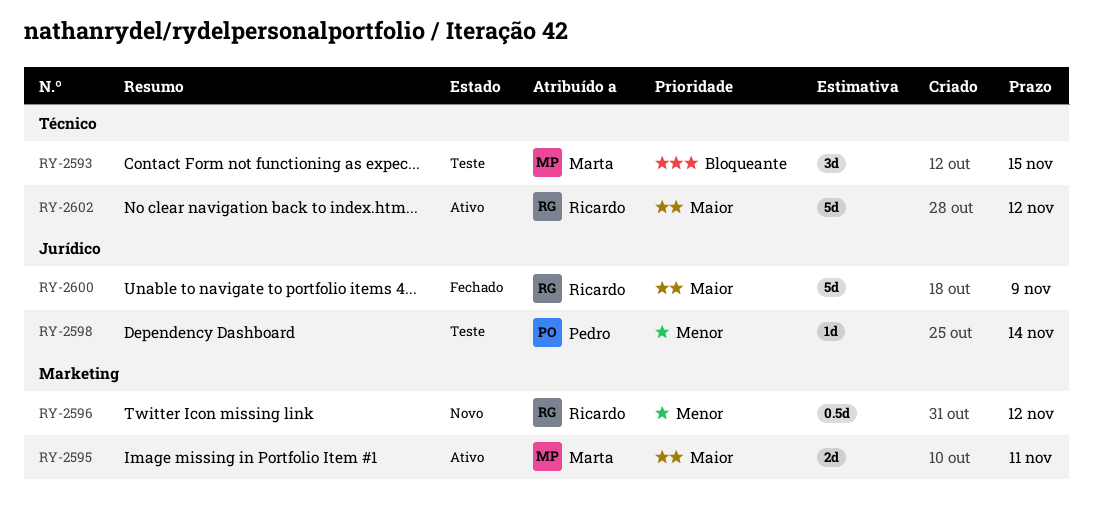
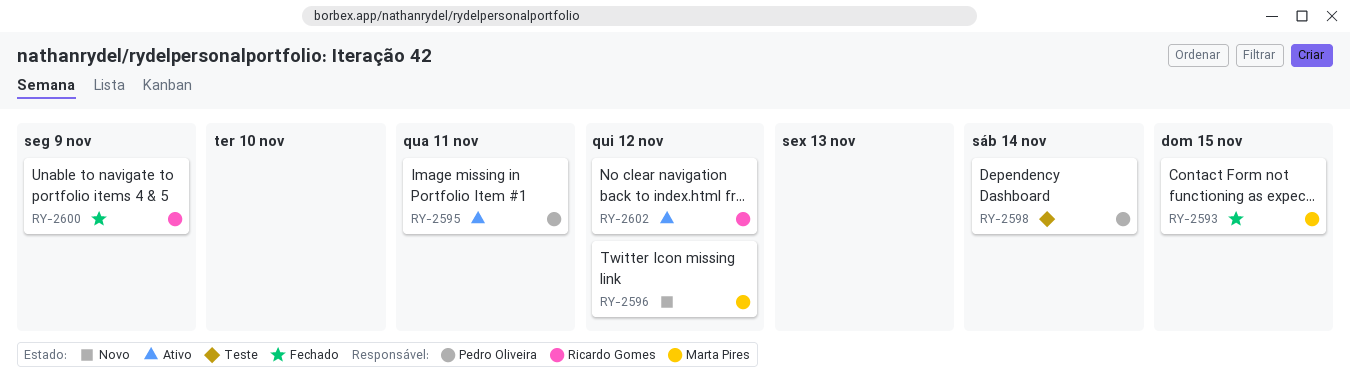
RY-2593, status: Teste -> Fechado
RY-2595, owner: Marta Pires -> Pedro Oliveira
RY-2596, owner: Ricardo Gomes -> Marta Pires

